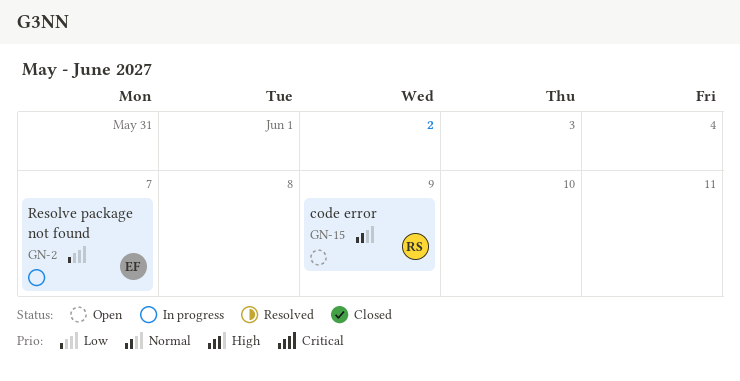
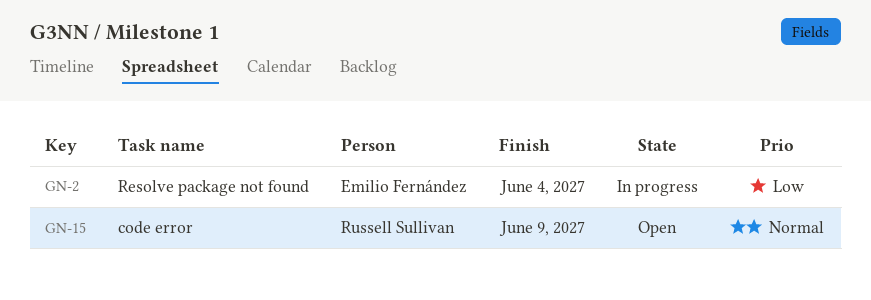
GN-2, due: Jun 7 -> Jun 4

